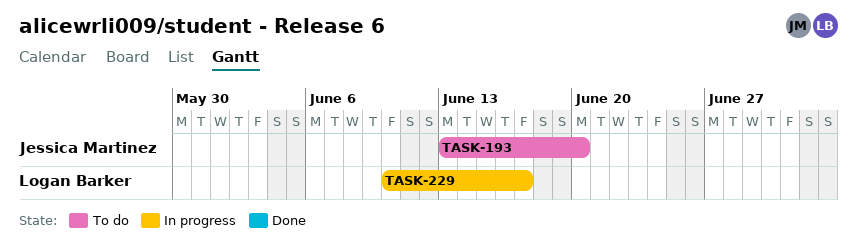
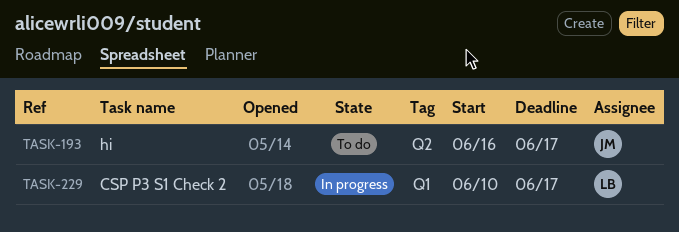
TASK-193, start: Jun 13 -> Jun 16
TASK-193, due: Jun 20 -> Jun 17

